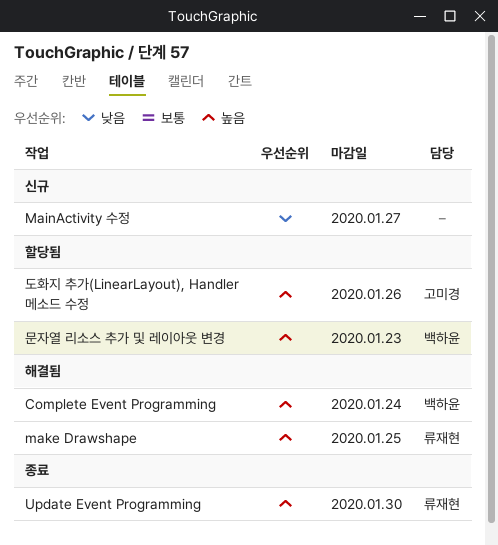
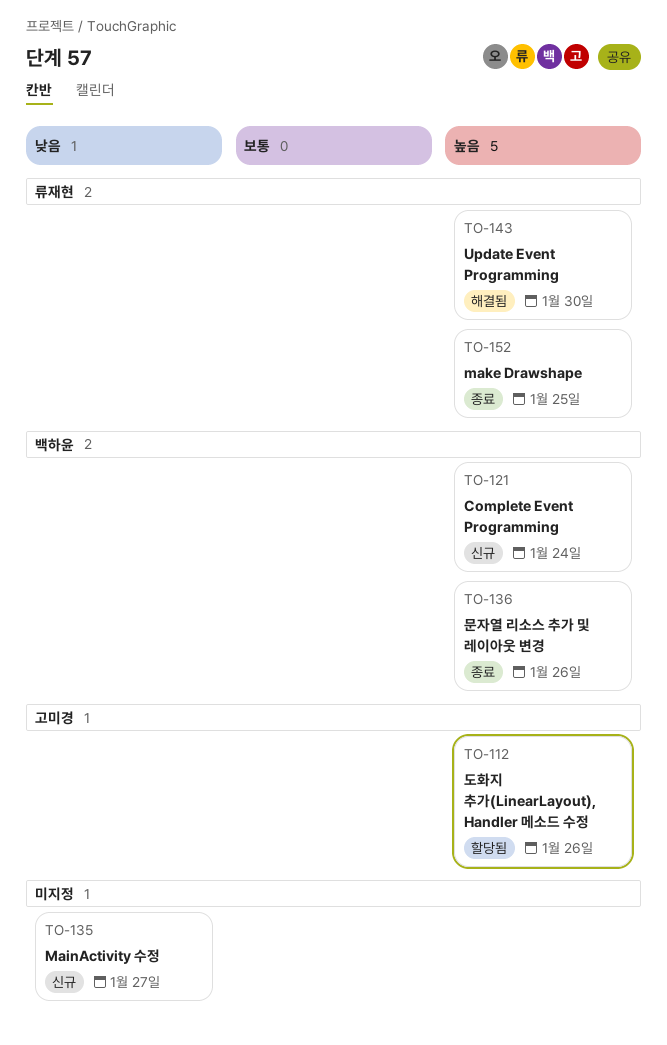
Complete Event Programming, status: 해결됨 -> 신규
make Drawshape, status: 해결됨 -> 종료
Update Event Programming, status: 종료 -> 해결됨
문자열 리소스 추가 및 레이아웃 변경, status: 할당됨 -> 종료
문자열 리소스 추가 및 레이아웃 변경, due: Jan 23 -> Jan 26

